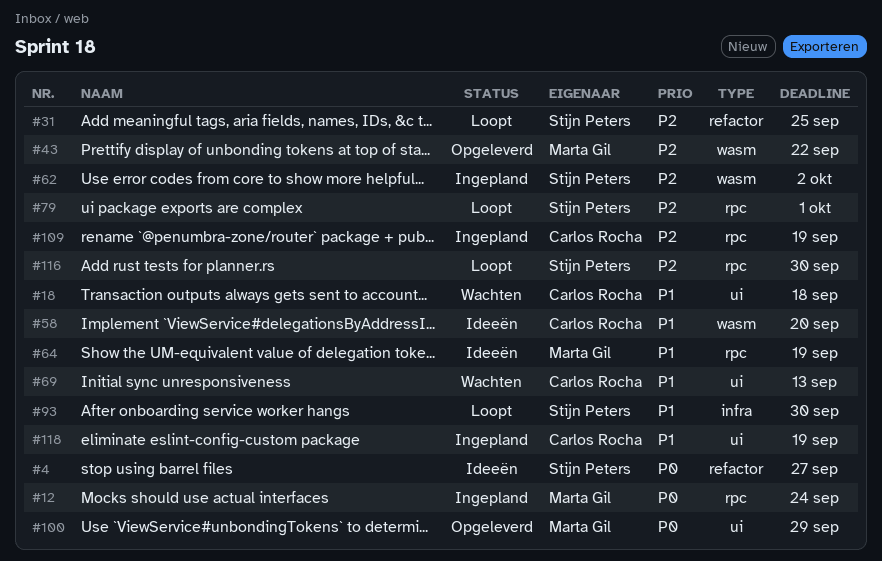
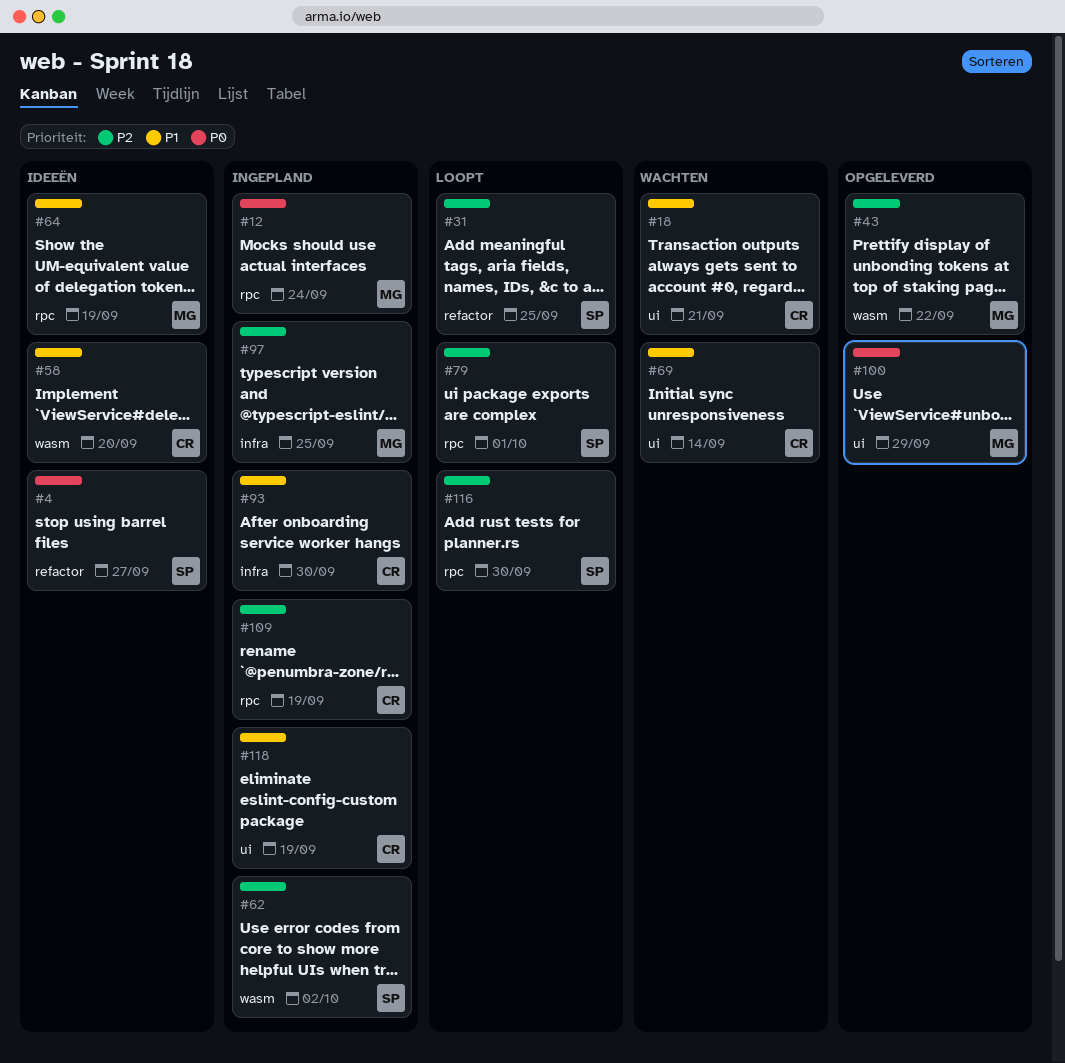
#18, due: Sep 18 -> Sep 21
#69, due: Sep 13 -> Sep 14
#93, status: Loopt -> Ingepland
#93, owner: Stijn Peters -> Carlos Rocha
#97: none -> present

